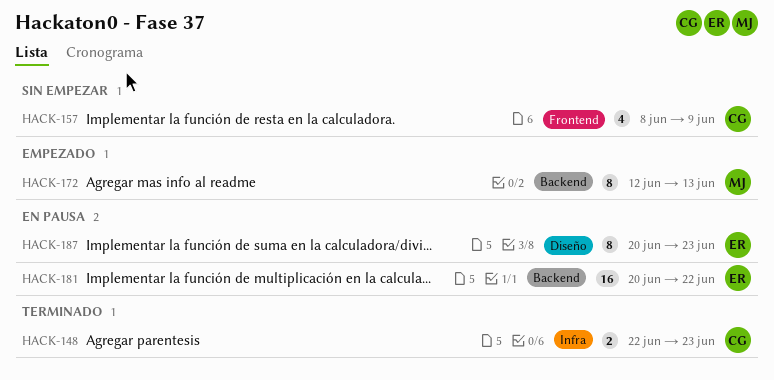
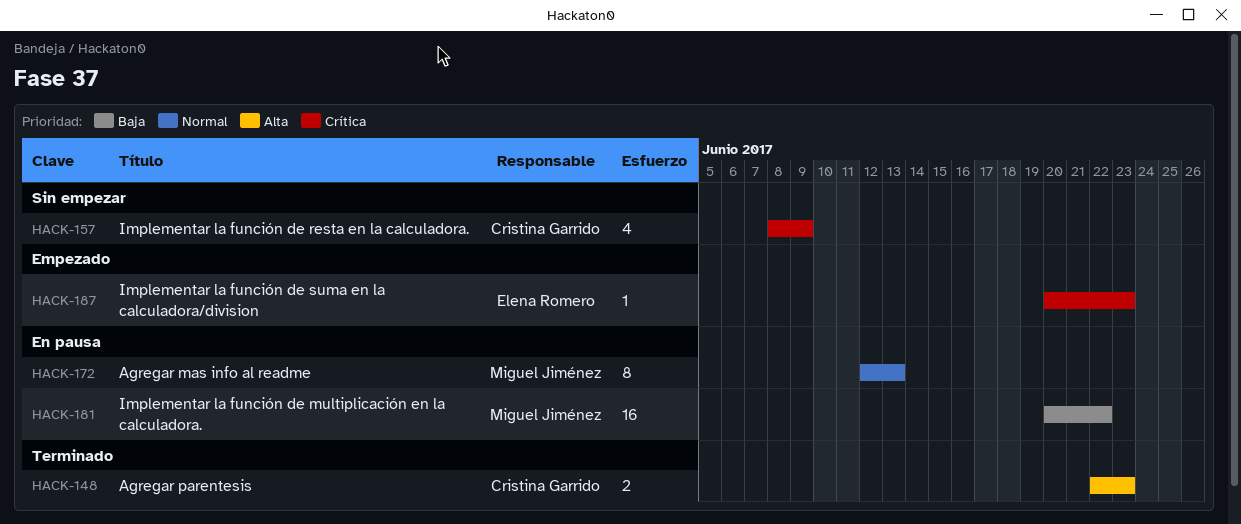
HACK-172, status: Empezado -> En pausa
HACK-181, owner: Elena Romero -> Miguel Jiménez
HACK-187, status: En pausa -> Empezado
HACK-187, estimate: 8 -> 1

